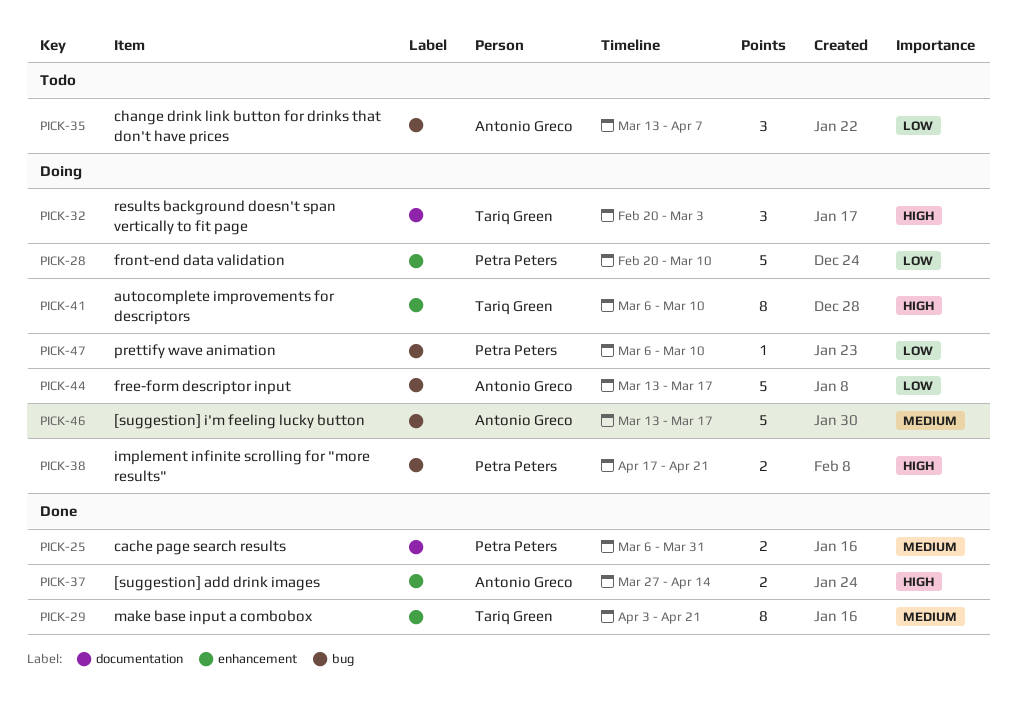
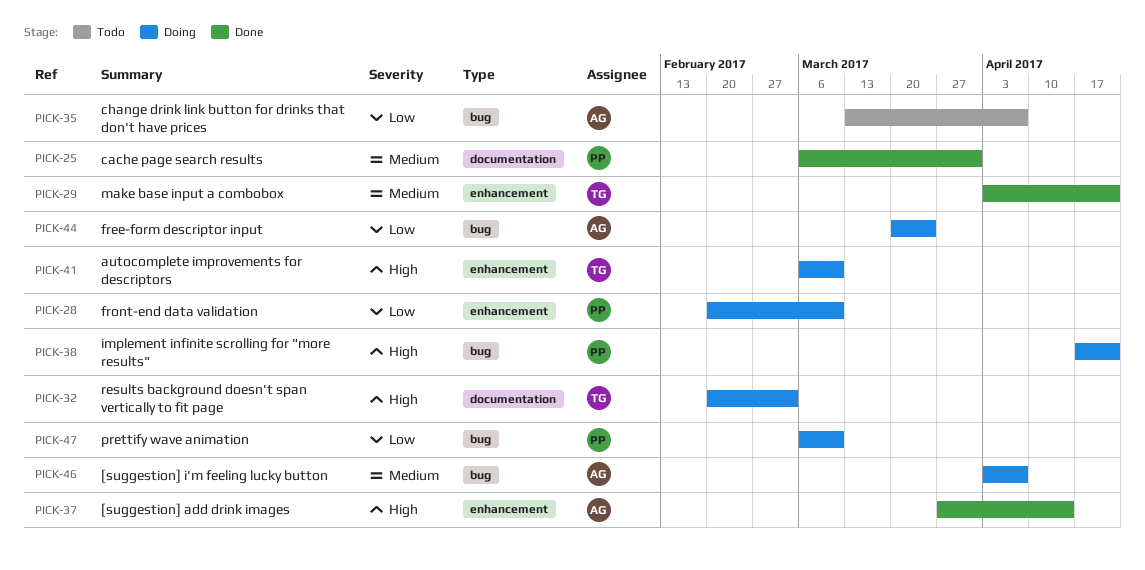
PICK-44, start: Mar 13 -> Mar 20
PICK-44, due: Mar 17 -> Mar 24
PICK-46, start: Mar 13 -> Apr 3
PICK-46, due: Mar 17 -> Apr 7

